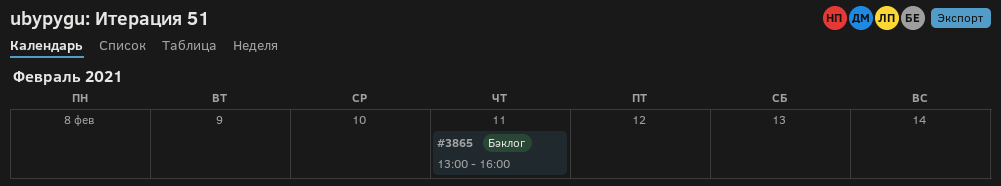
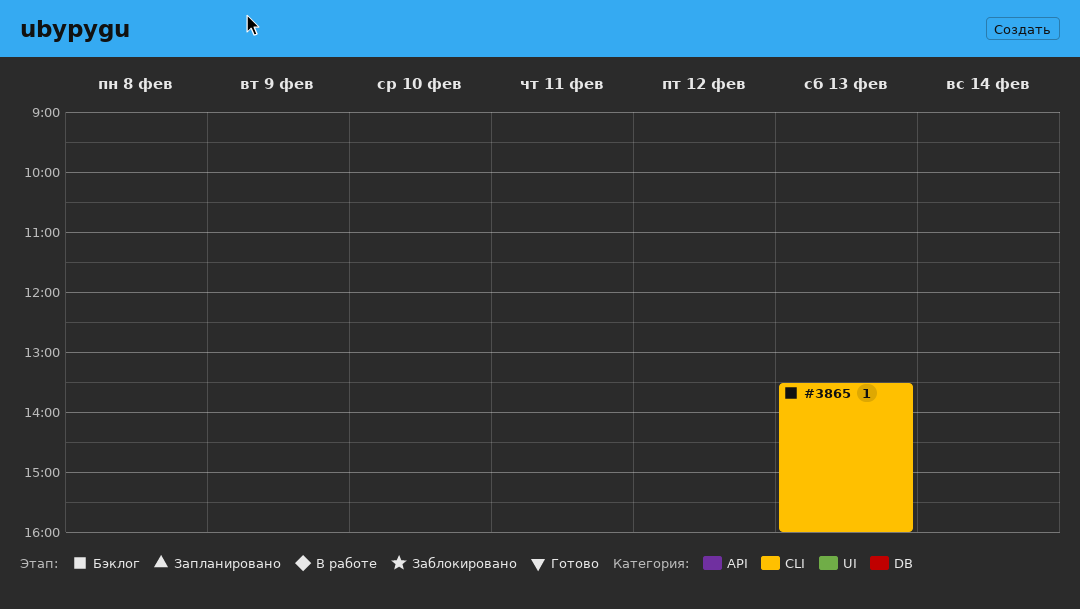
#3865, day: Feb 11 -> Feb 13
#3865, begins: 13:00 -> 13:30

